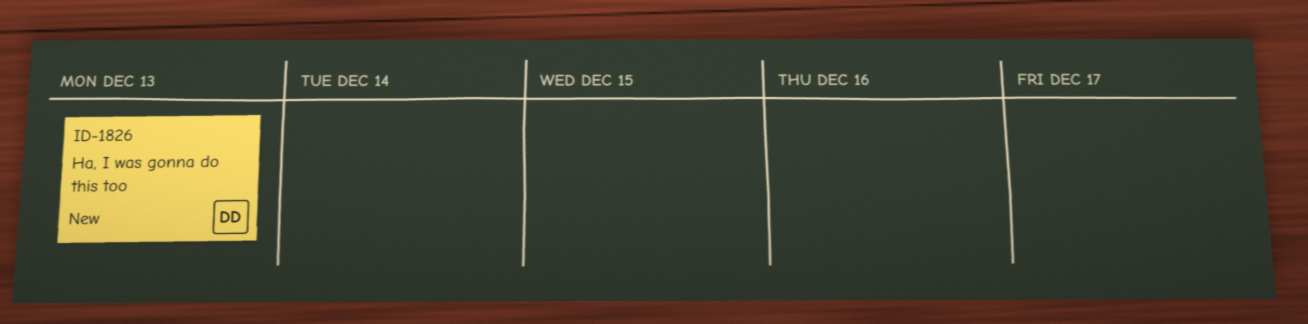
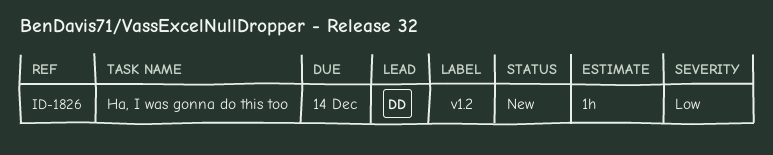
ID-1826, due: Dec 13 -> Dec 14

